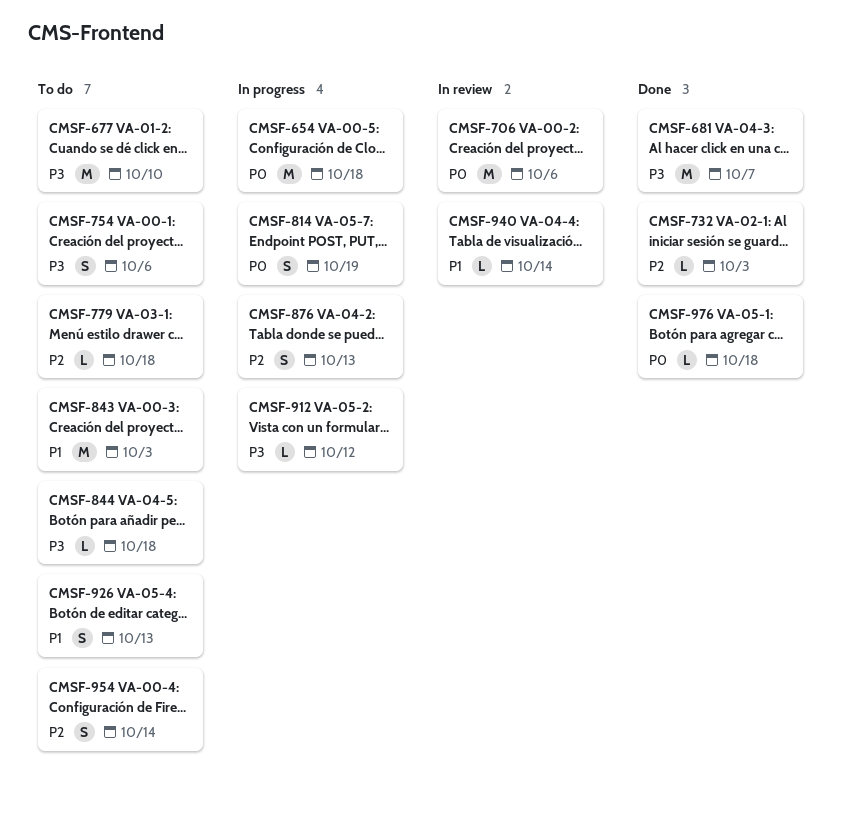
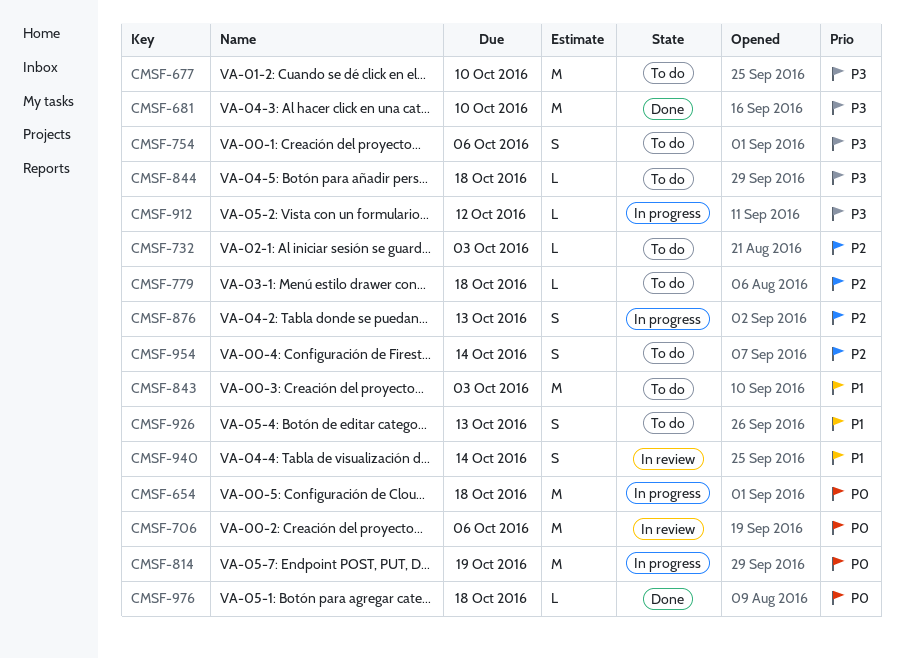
CMSF-681, due: Oct 7 -> Oct 10
CMSF-732, status: Done -> To do
CMSF-814, estimate: S -> M
CMSF-940, estimate: L -> S

